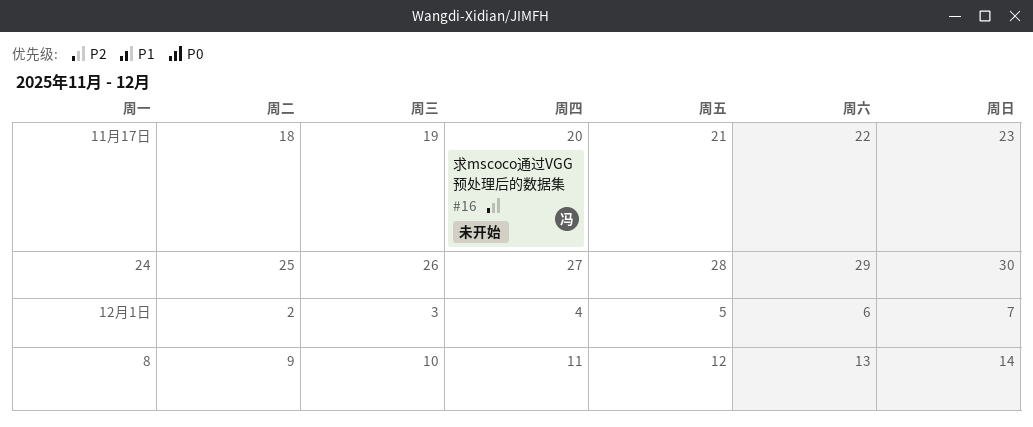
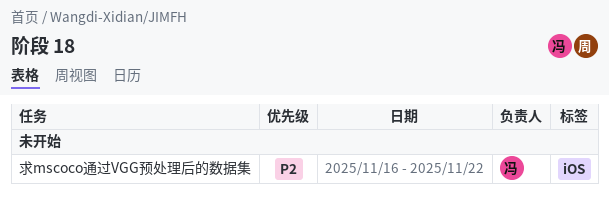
求mscoco通过VGG预处理后的数据集, due: Nov 20 -> Nov 22

